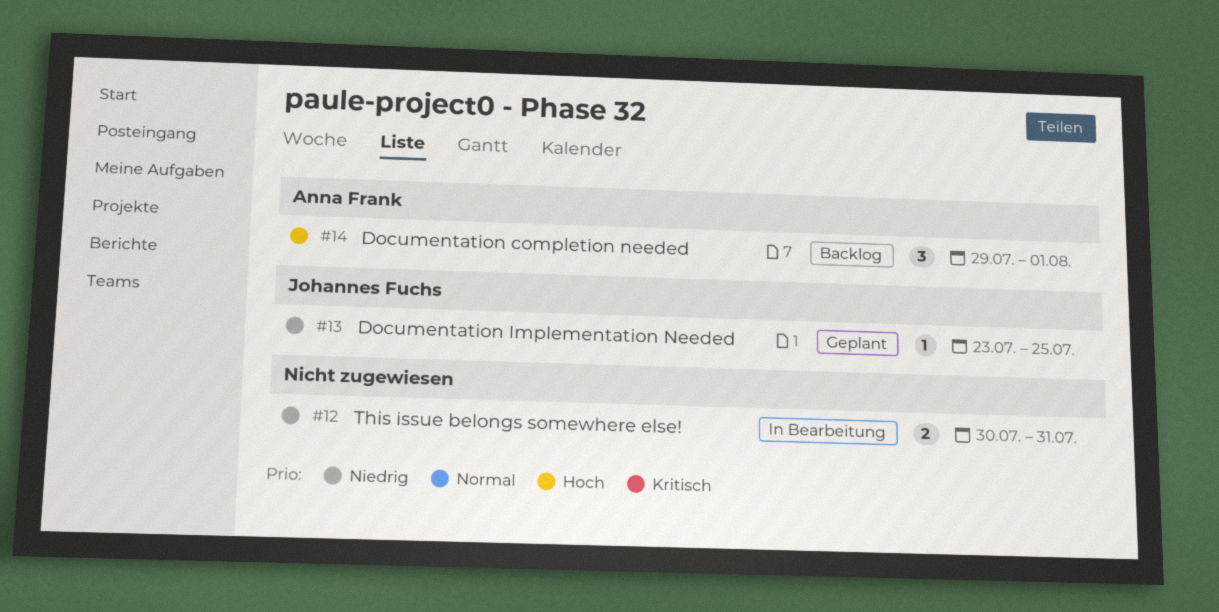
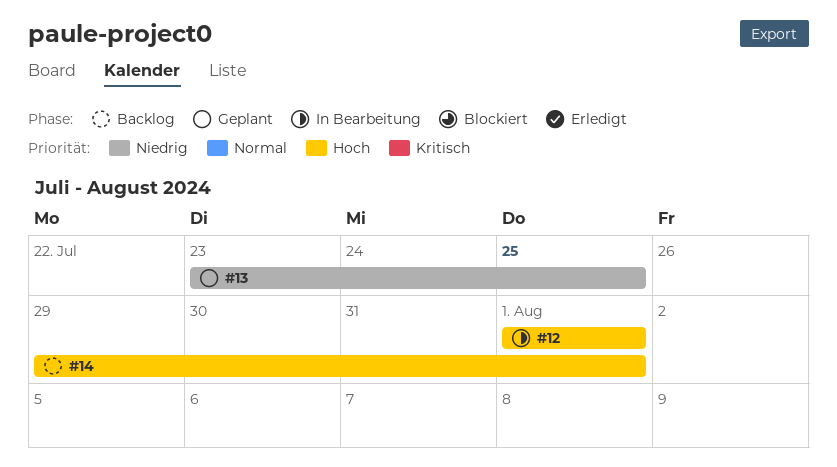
#12, priority: Niedrig -> Hoch
#12, start: Jul 30 -> Aug 1
#12, due: Jul 31 -> Aug 1

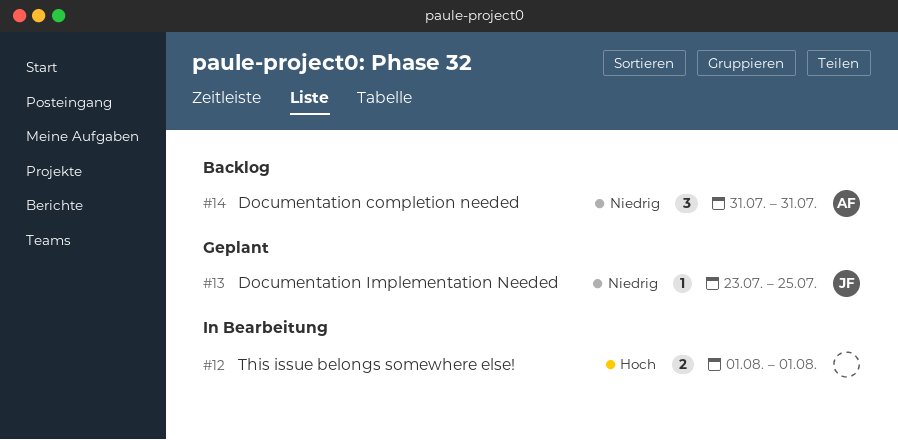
#14, priority: Hoch -> Niedrig
#14, start: Jul 29 -> Jul 31
#14, due: Aug 1 -> Jul 31

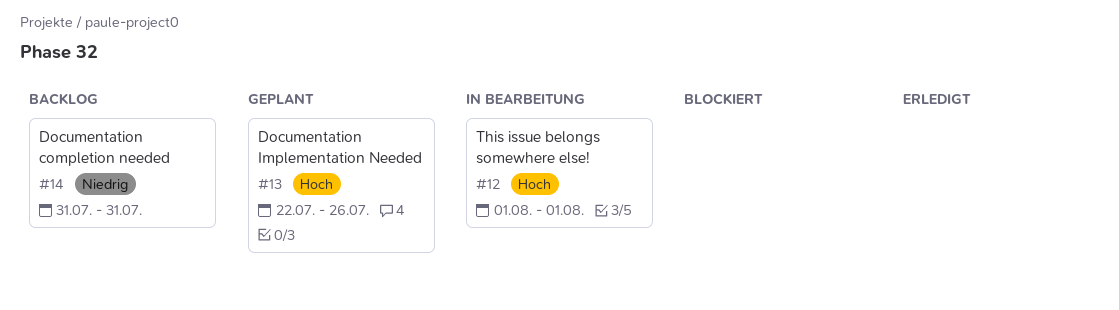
#13, priority: Niedrig -> Hoch
#13, start: Jul 23 -> Jul 22
#13, due: Jul 25 -> Jul 26

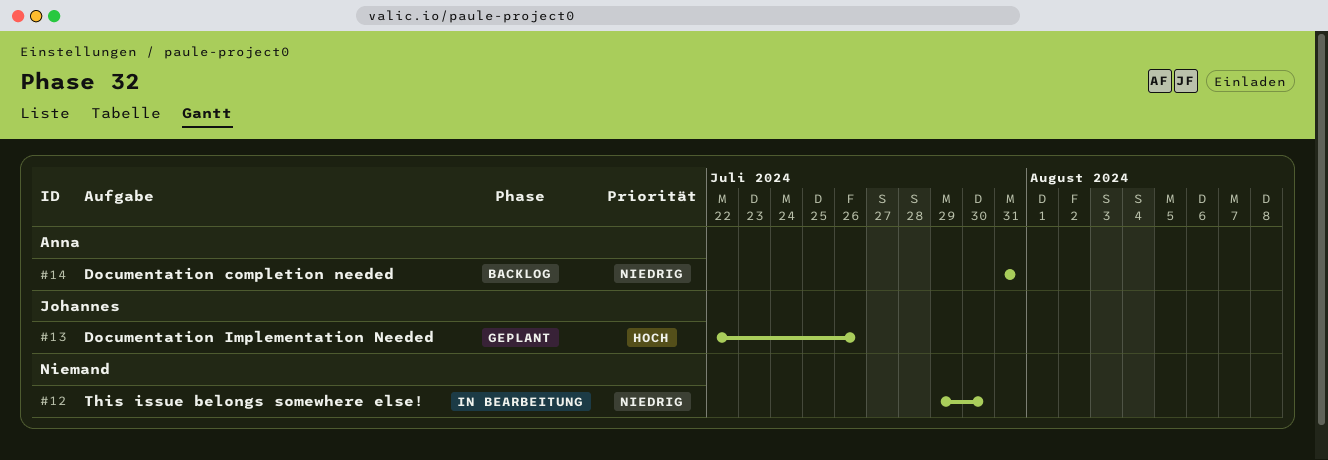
#12, priority: Hoch -> Niedrig
#12, start: Aug 1 -> Jul 29
#12, due: Aug 1 -> Jul 30

